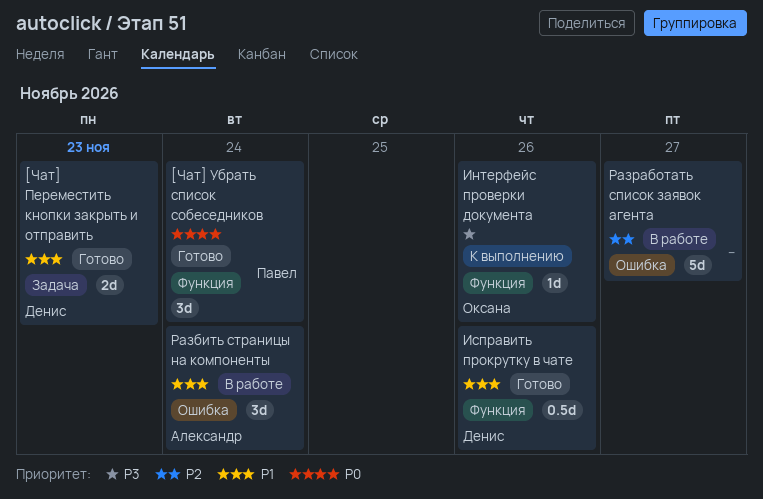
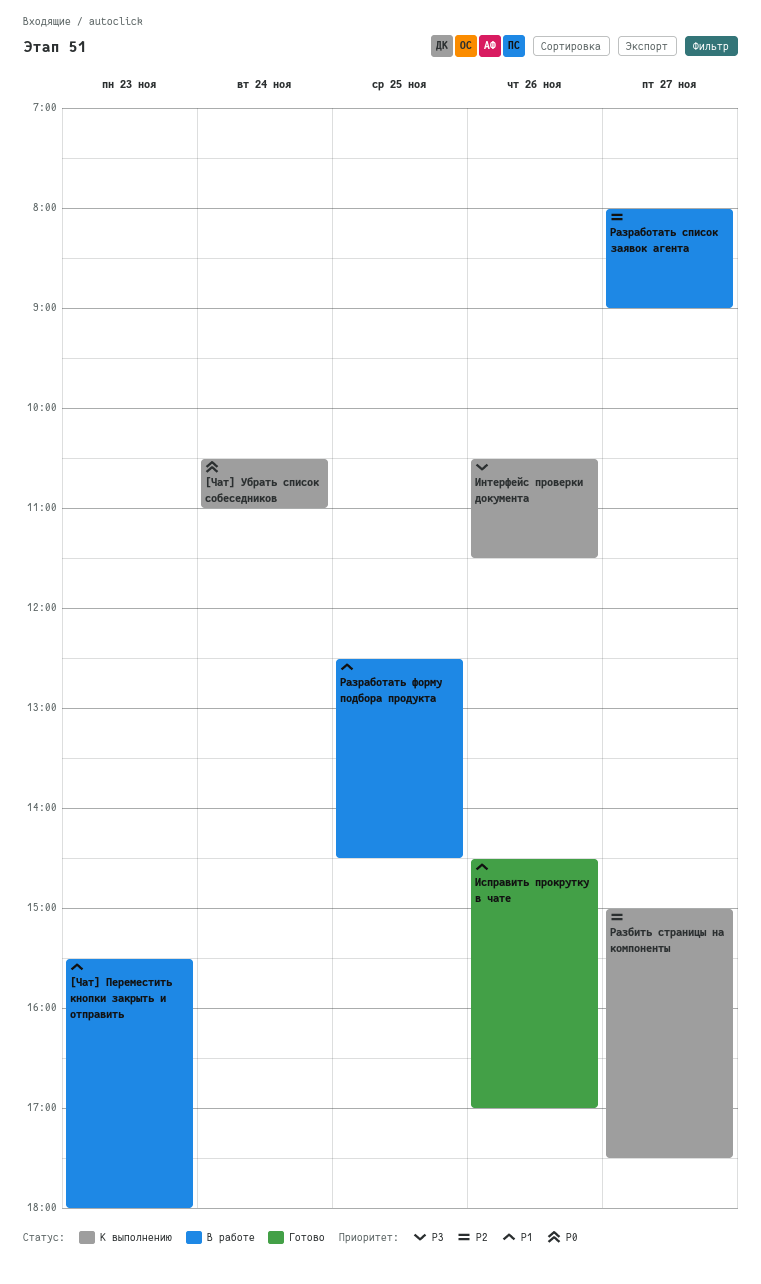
[Чат] Переместить кнопки закрыть и отправить, status: Готово -> В работе
[Чат] Убрать список собеседников, status: Готово -> К выполнению
Разбить страницы на компоненты, status: В работе -> К выполнению
Разбить страницы на компоненты, priority: P1 -> P2
Разбить страницы на компоненты, day: Nov 24 -> Nov 27
Разработать форму подбора продукта: none -> present

